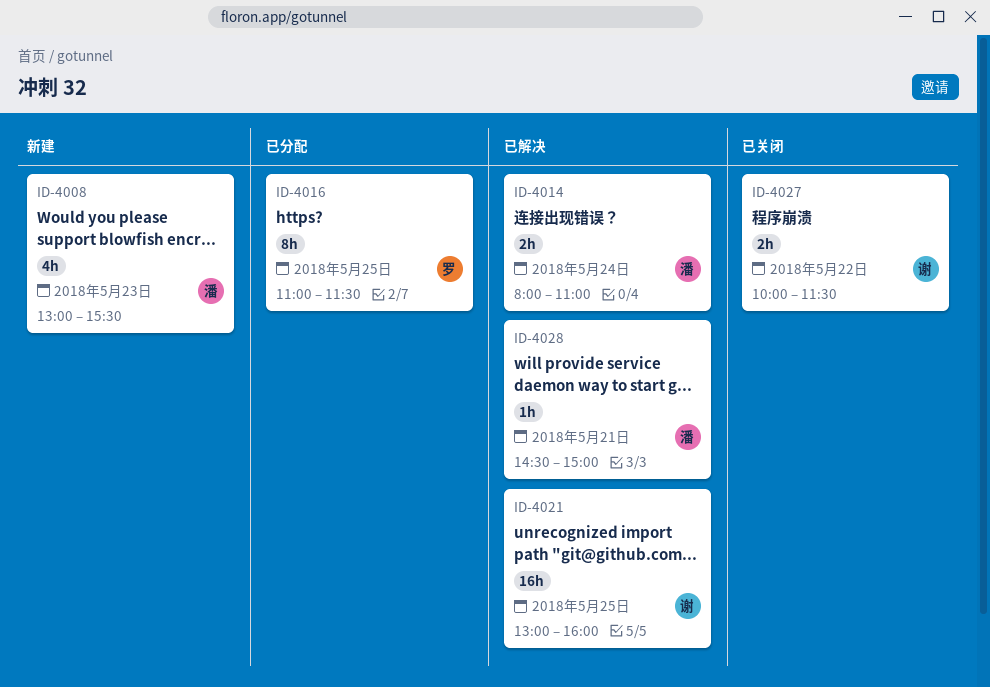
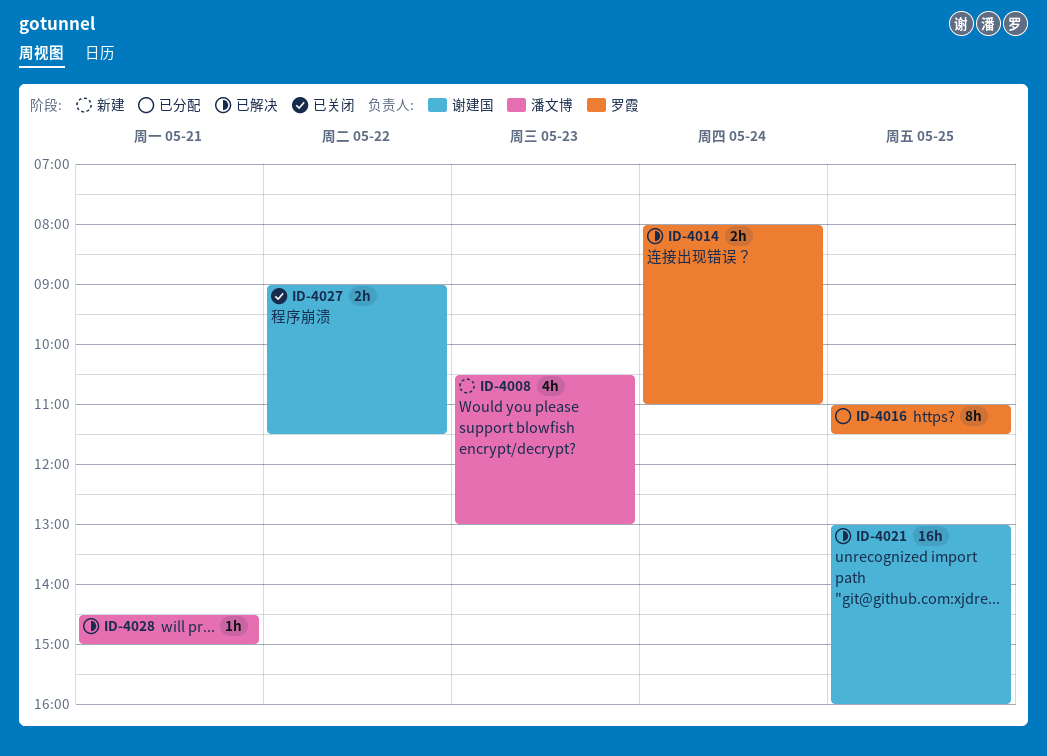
ID-4008, begins: 13:00 -> 10:30
ID-4008, ends: 15:30 -> 13:00
ID-4014, owner: 潘文博 -> 罗霞
ID-4027, begins: 10:00 -> 09:00

